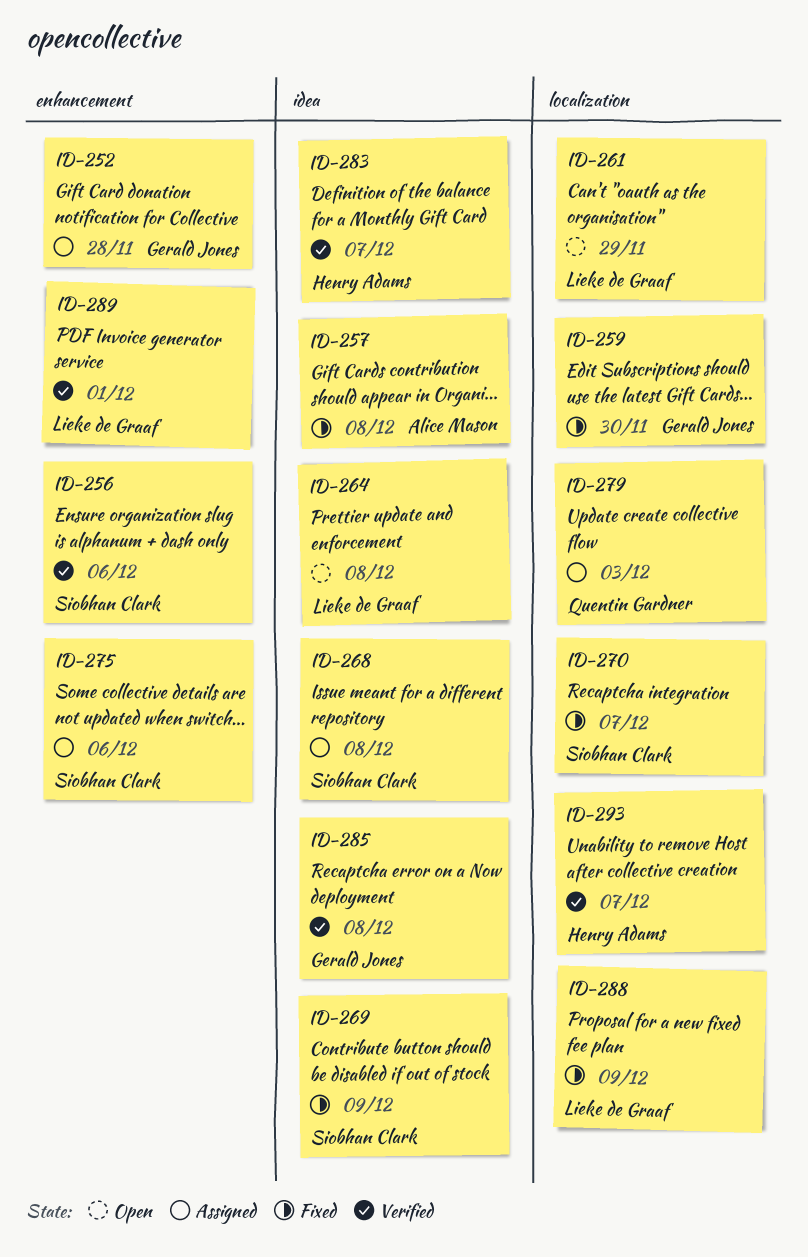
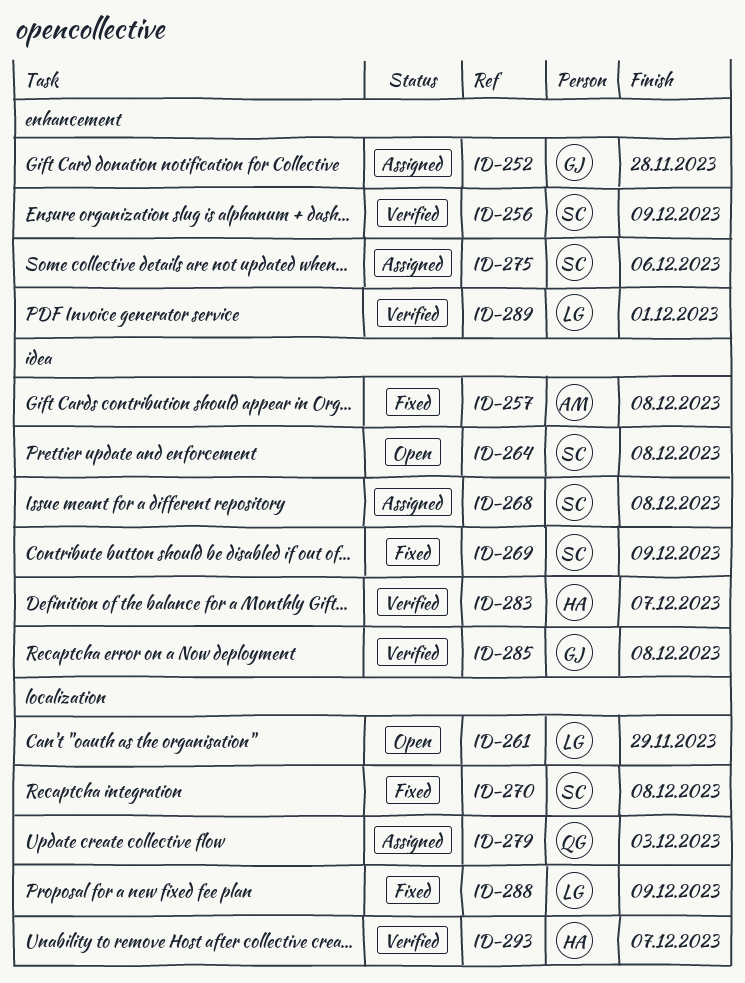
ID-256, due: Dec 6 -> Dec 9
ID-259: present -> none
ID-264, owner: Lieke de Graaf -> Siobhan Clark
ID-270, due: Dec 7 -> Dec 8

